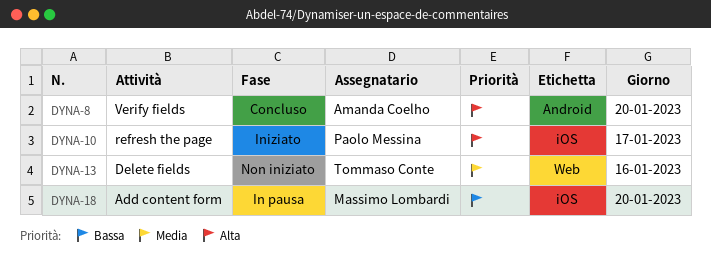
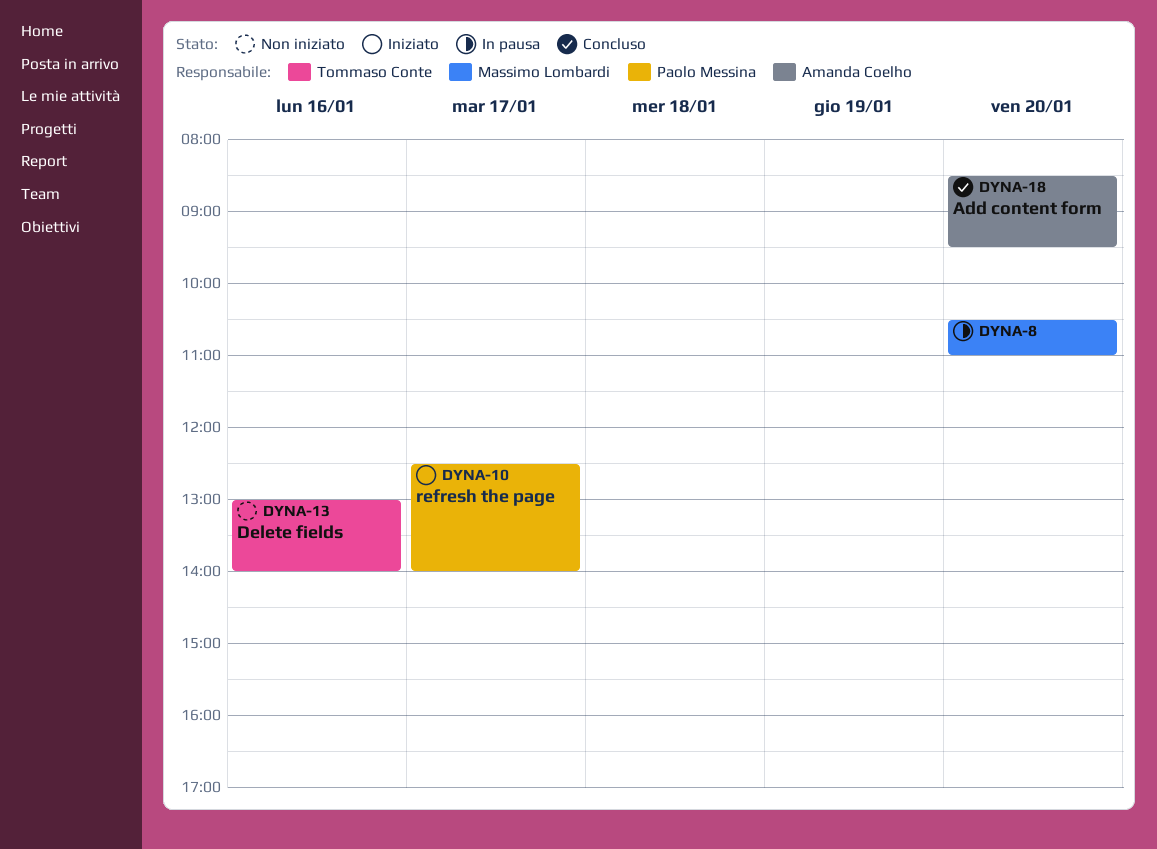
DYNA-8, status: Concluso -> In pausa
DYNA-8, owner: Amanda Coelho -> Massimo Lombardi
DYNA-18, status: In pausa -> Concluso
DYNA-18, owner: Massimo Lombardi -> Amanda Coelho

